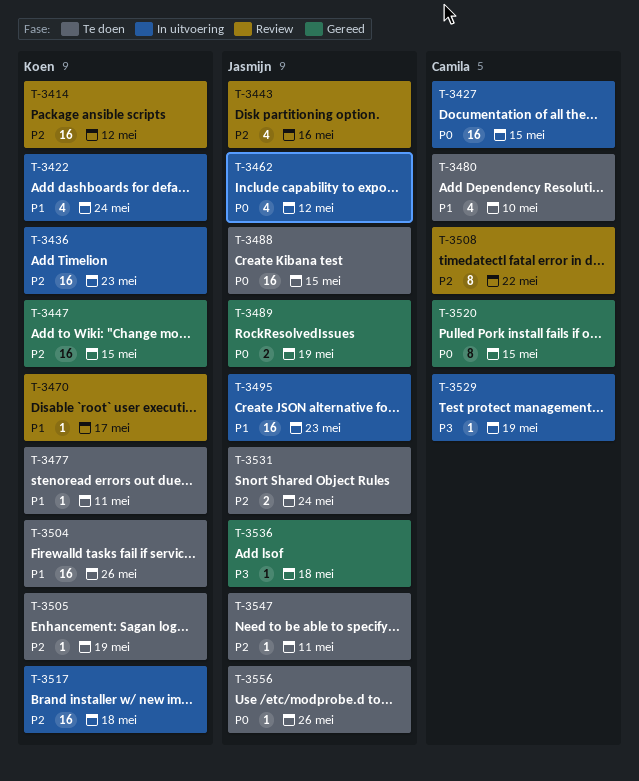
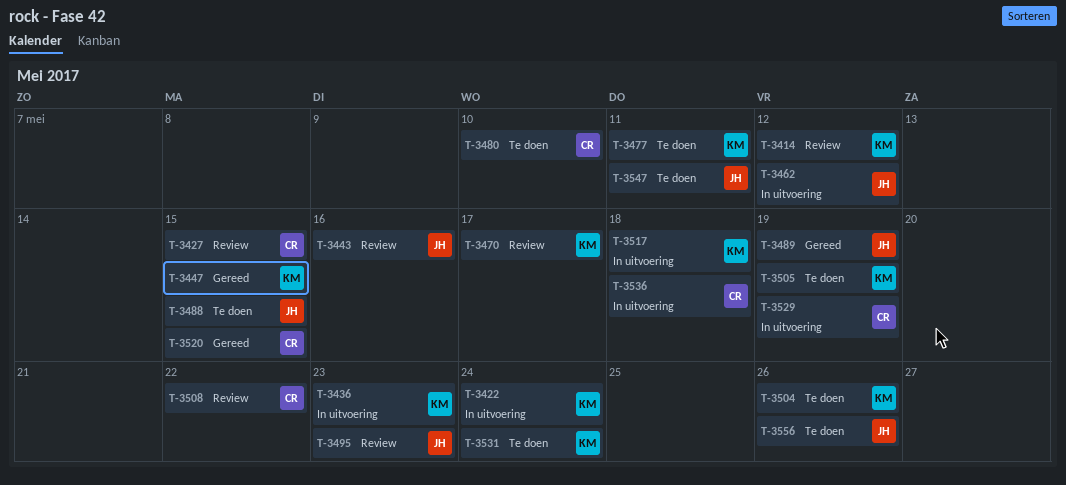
T-3427, status: In uitvoering -> Review
T-3495, status: In uitvoering -> Review
T-3531, owner: Jasmijn -> Koen
T-3536, status: Gereed -> In uitvoering
T-3536, owner: Jasmijn -> Camila

